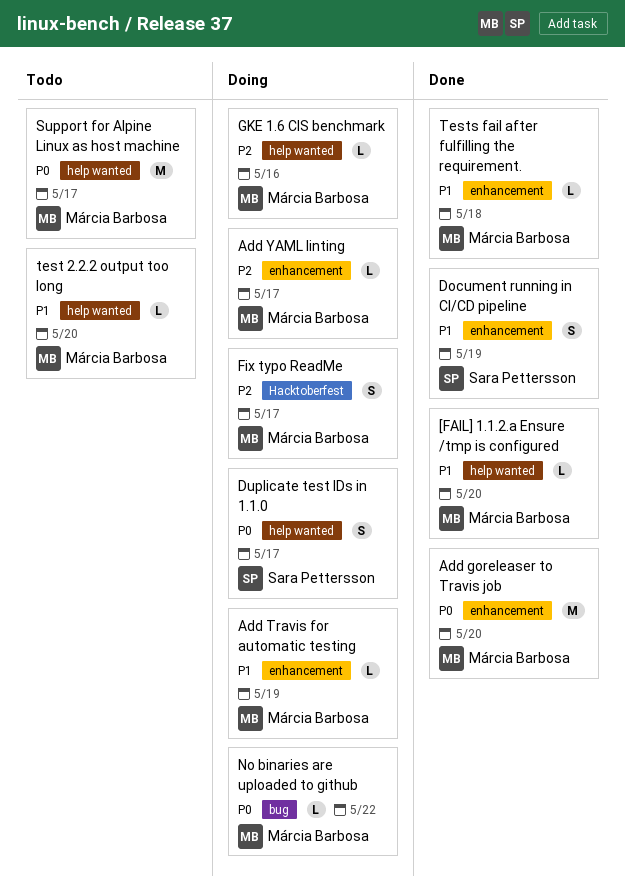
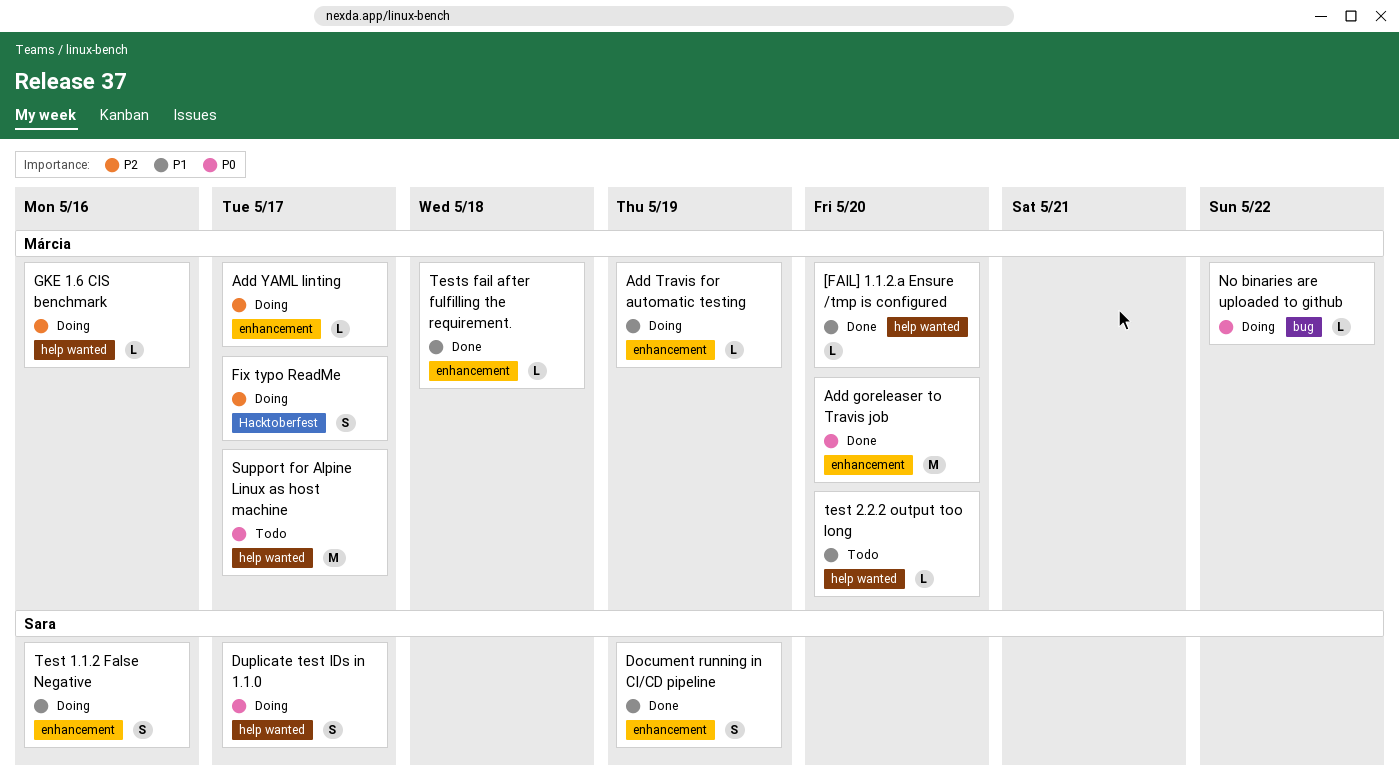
Test 1.1.2 False Negative: none -> present

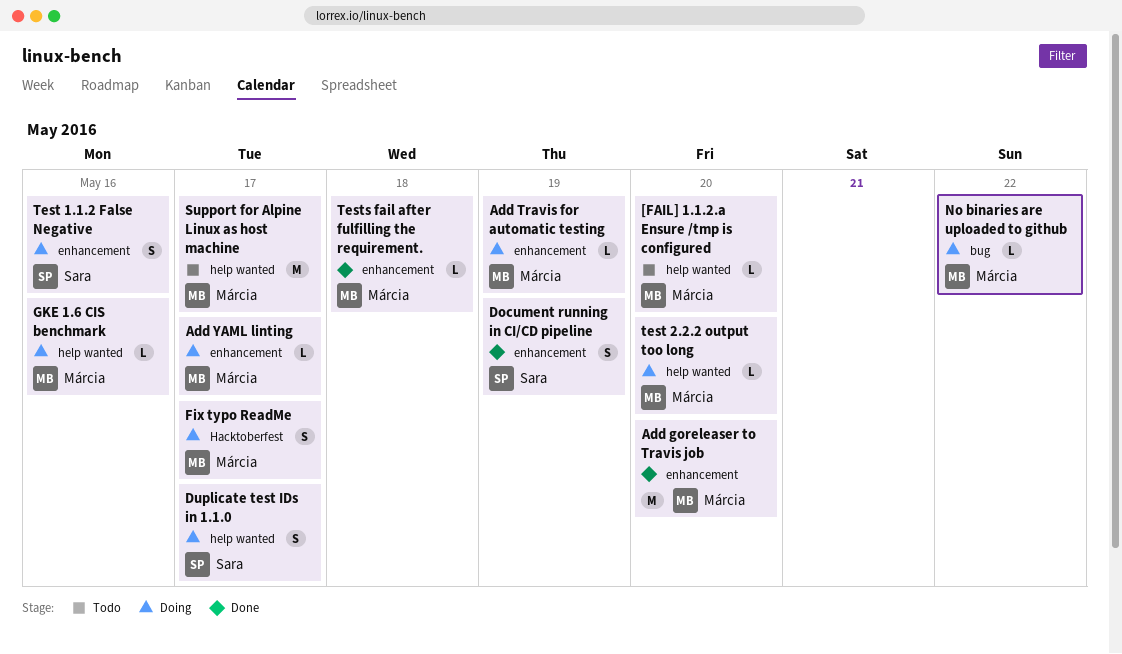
[FAIL] 1.1.2.a Ensure /tmp is configured, status: Done -> Todo
test 2.2.2 output too long, status: Todo -> Doing

